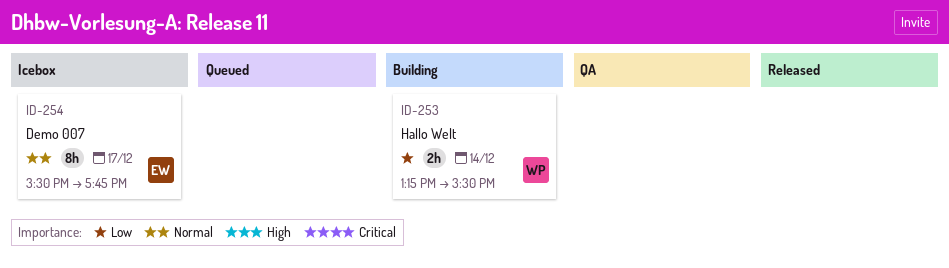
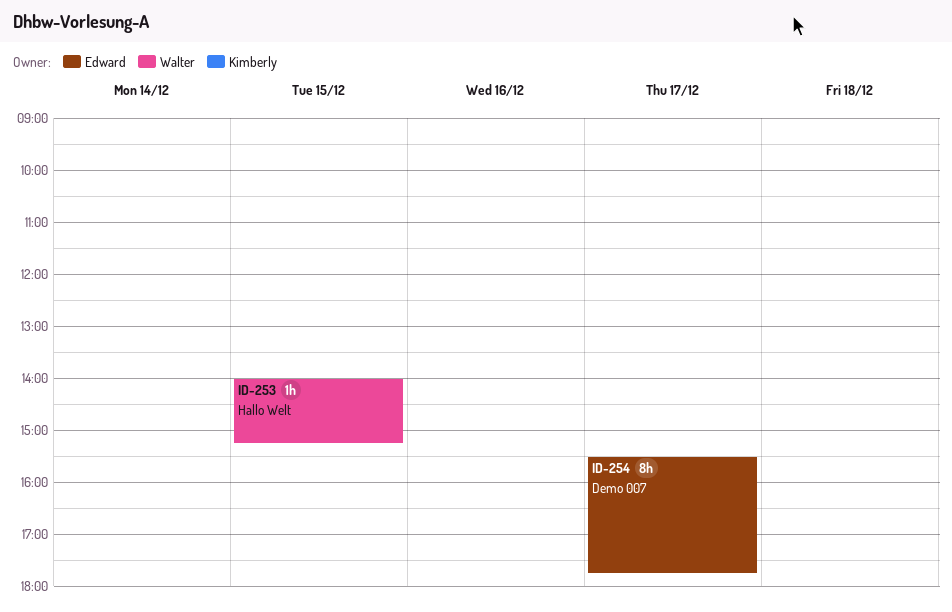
ID-253, estimate: 2h -> 1h
ID-253, day: Dec 14 -> Dec 15
ID-253, begins: 13:15 -> 14:00
ID-253, ends: 15:30 -> 15:15

